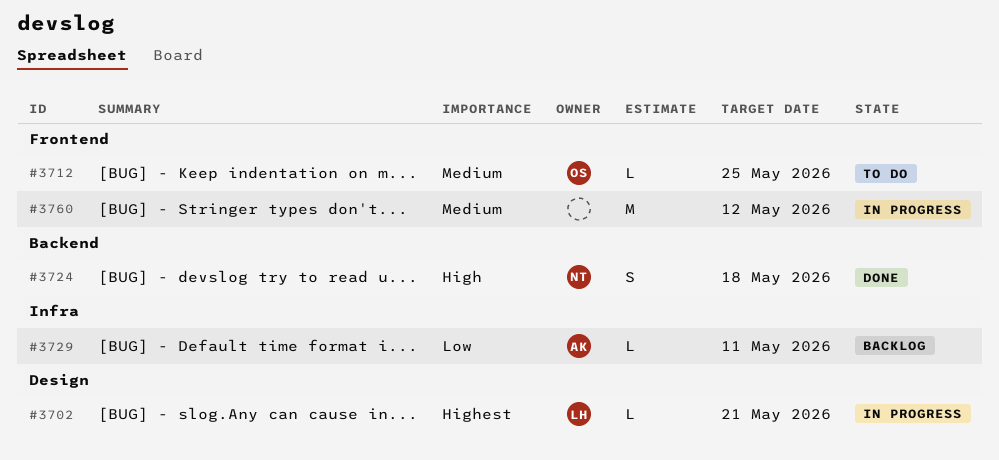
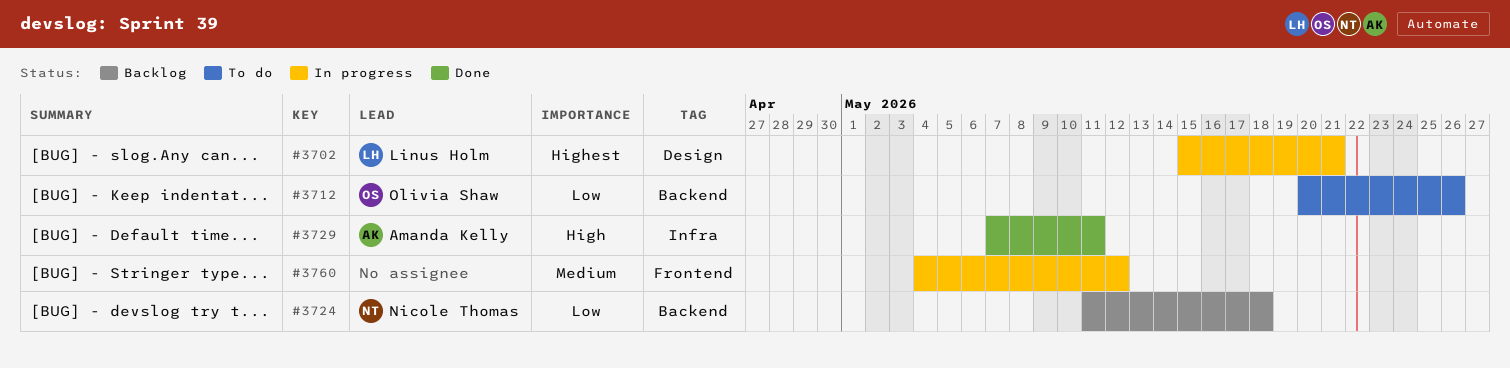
#3712, priority: Medium -> Low
#3712, label: Frontend -> Backend
#3712, due: May 25 -> May 26
#3724, status: Done -> Backlog
#3724, priority: High -> Low
#3729, status: Backlog -> Done
#3729, priority: Low -> High

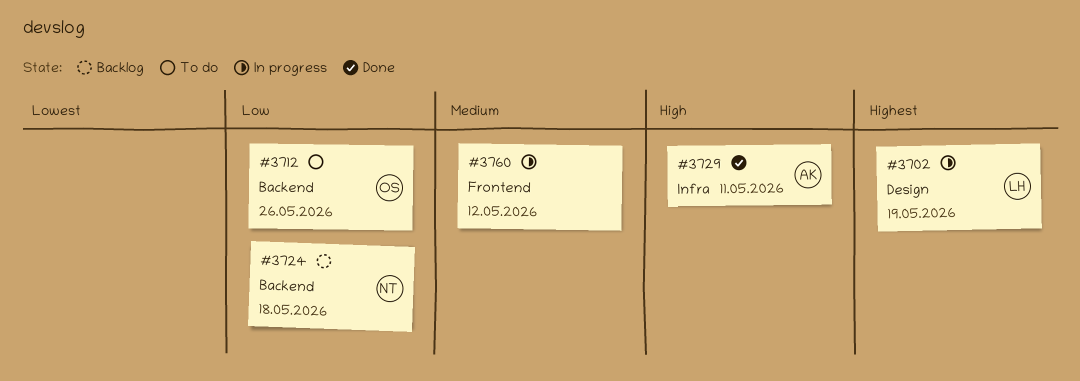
#3702, due: May 21 -> May 19

